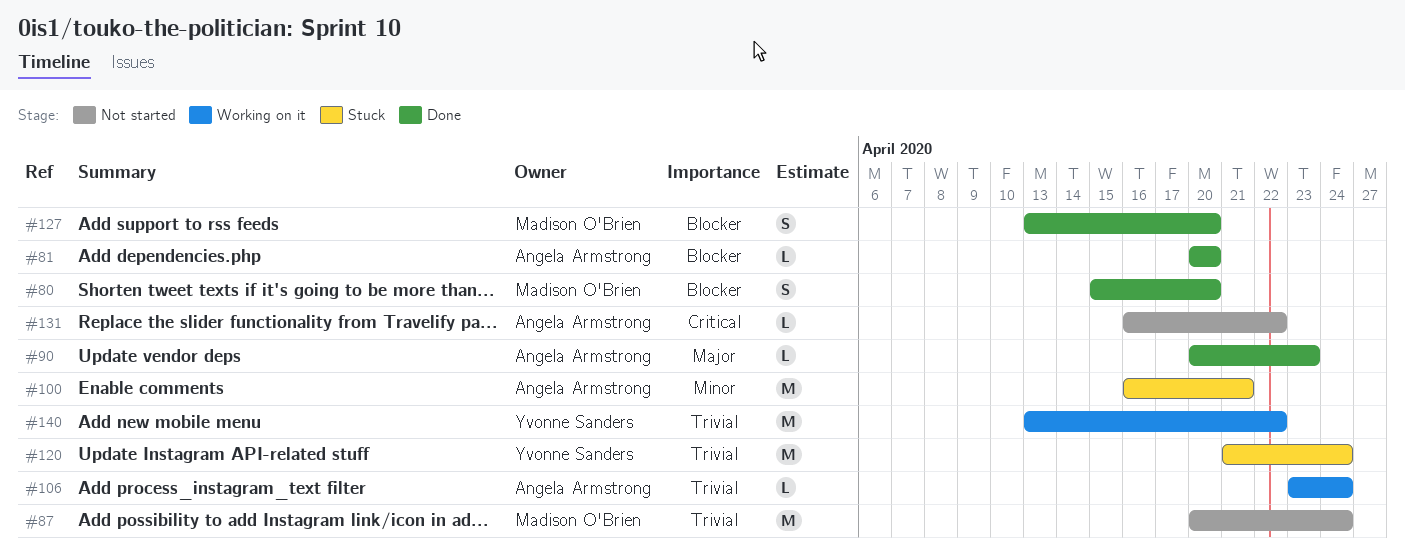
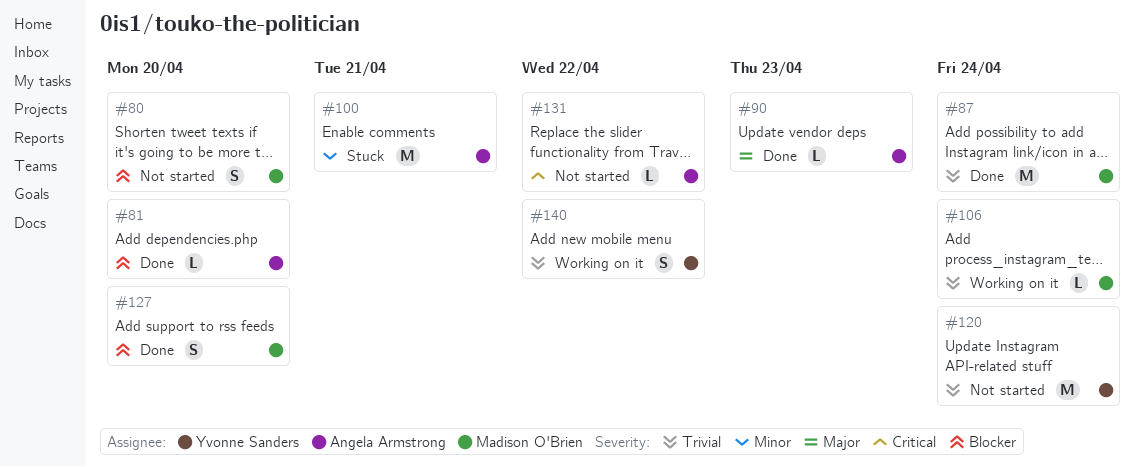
#80, status: Done -> Not started
#87, status: Not started -> Done
#106, owner: Angela Armstrong -> Madison O'Brien
#120, status: Stuck -> Not started
#140, estimate: M -> S

